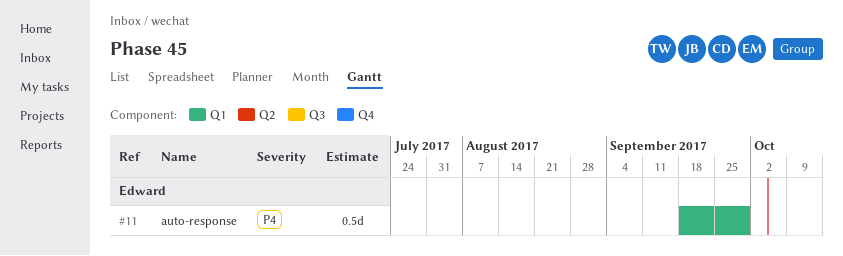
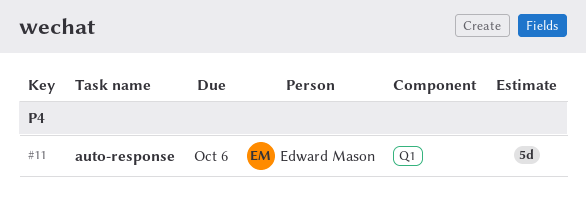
#11, estimate: 0.5d -> 5d
#11, due: Sep 29 -> Oct 6

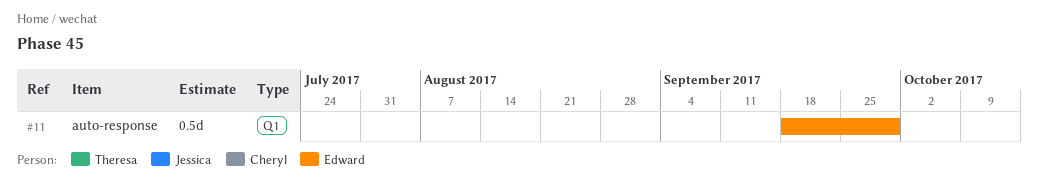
#11, estimate: 5d -> 0.5d
#11, due: Oct 6 -> Sep 29

